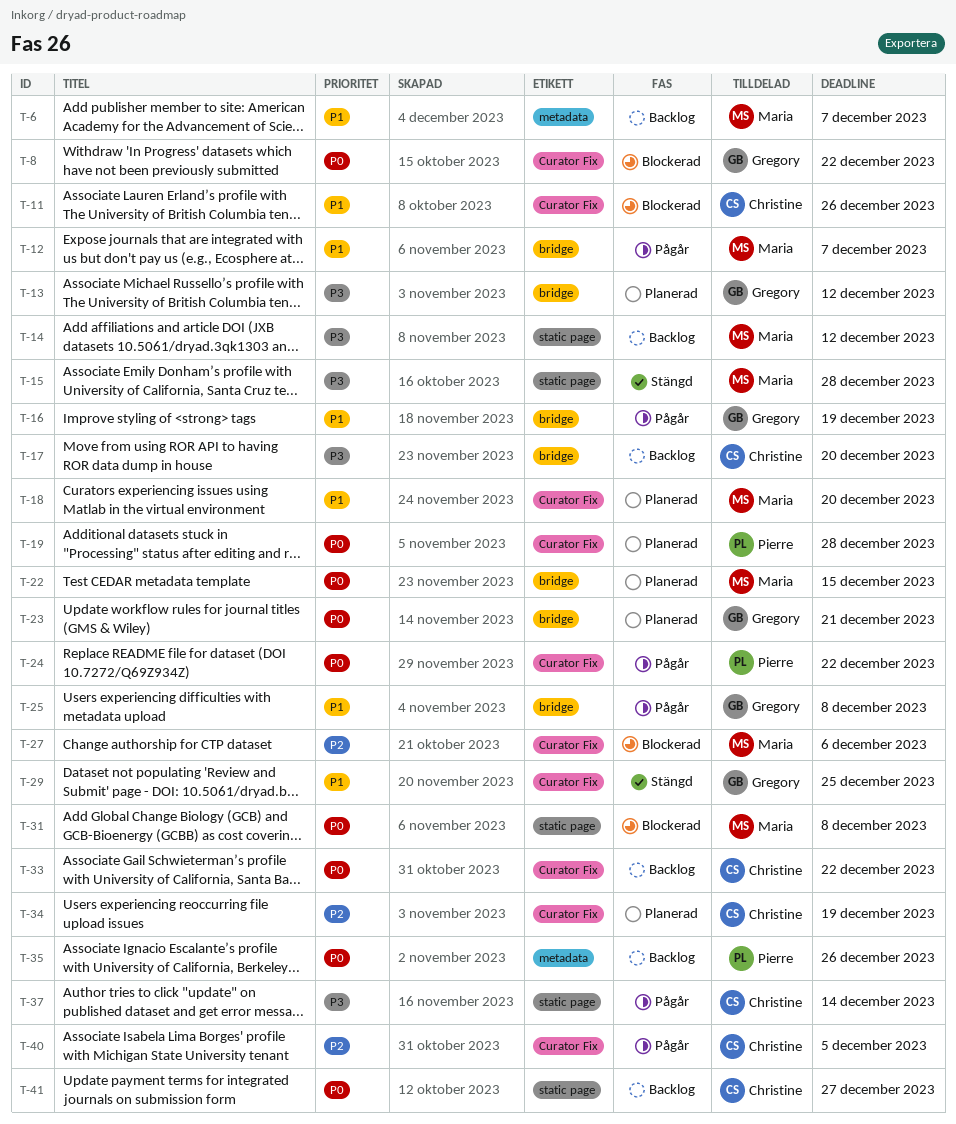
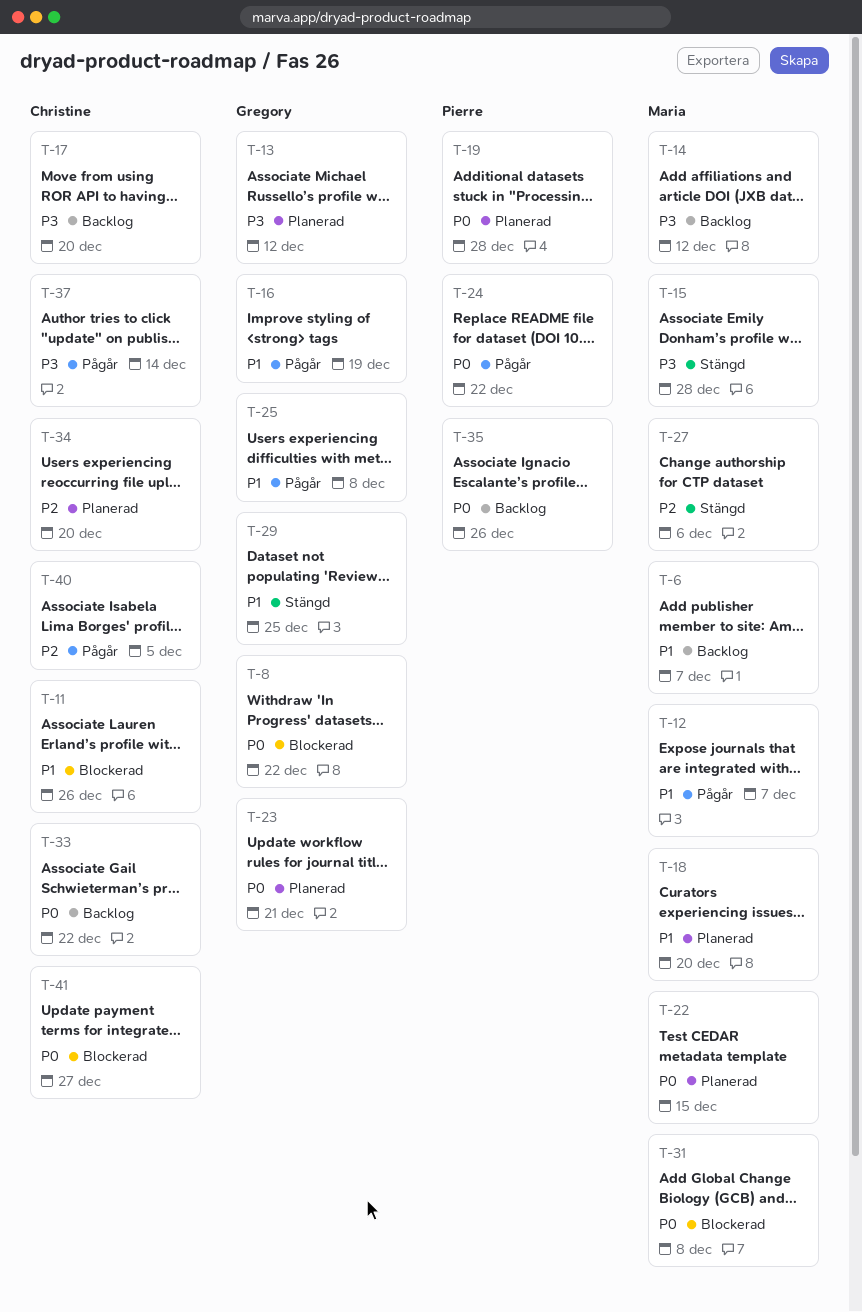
T-27, status: Blockerad -> Stängd
T-34, due: Dec 19 -> Dec 20
T-41, status: Backlog -> Blockerad

